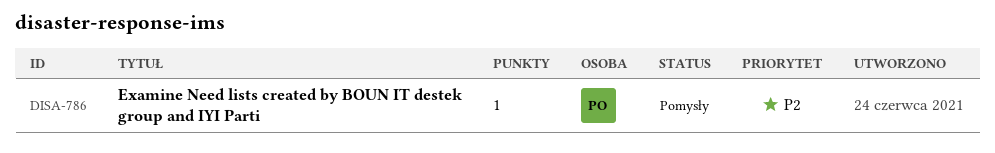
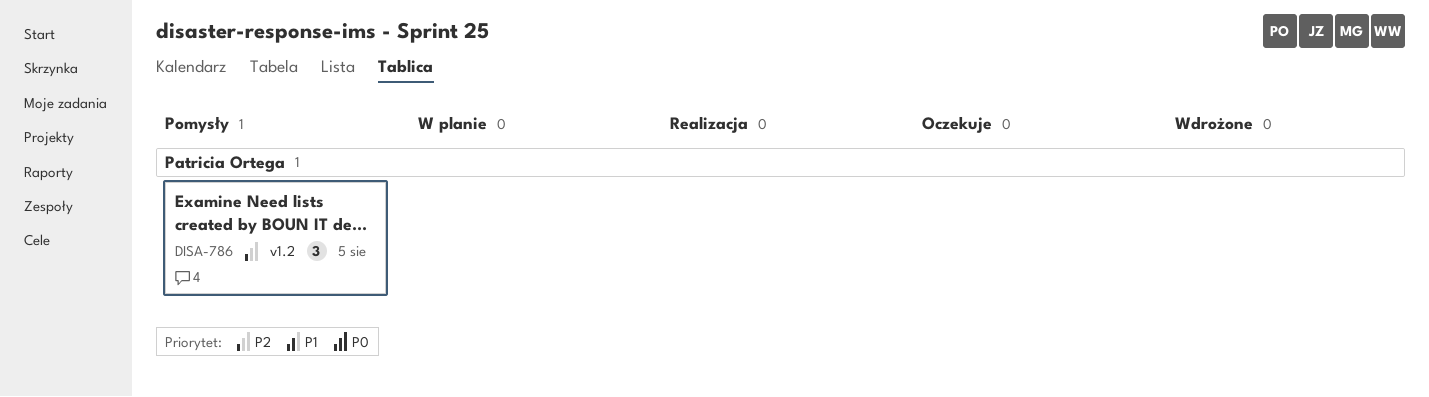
DISA-786, estimate: 1 -> 3

